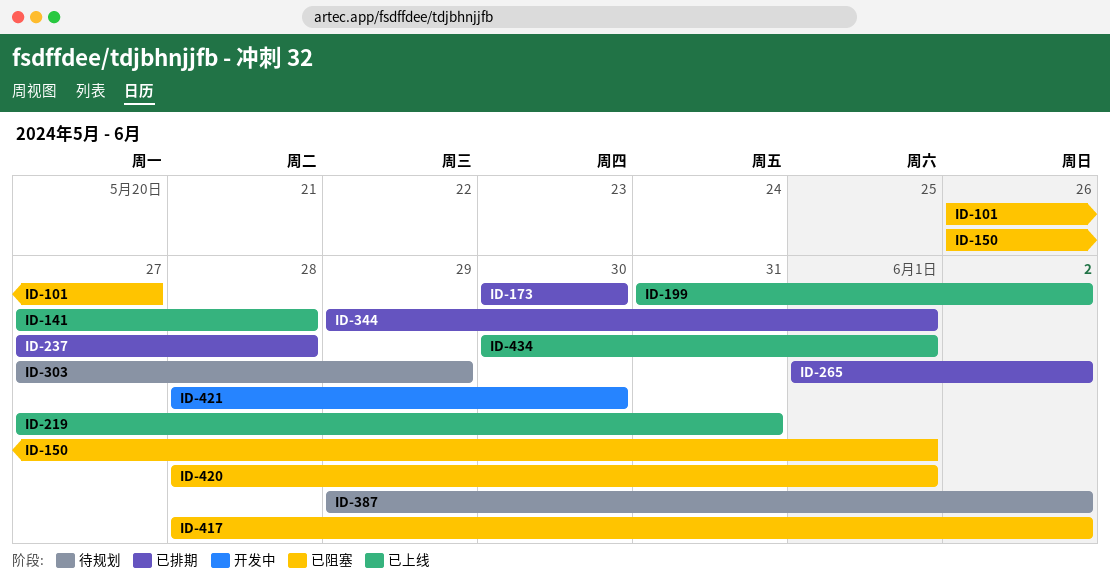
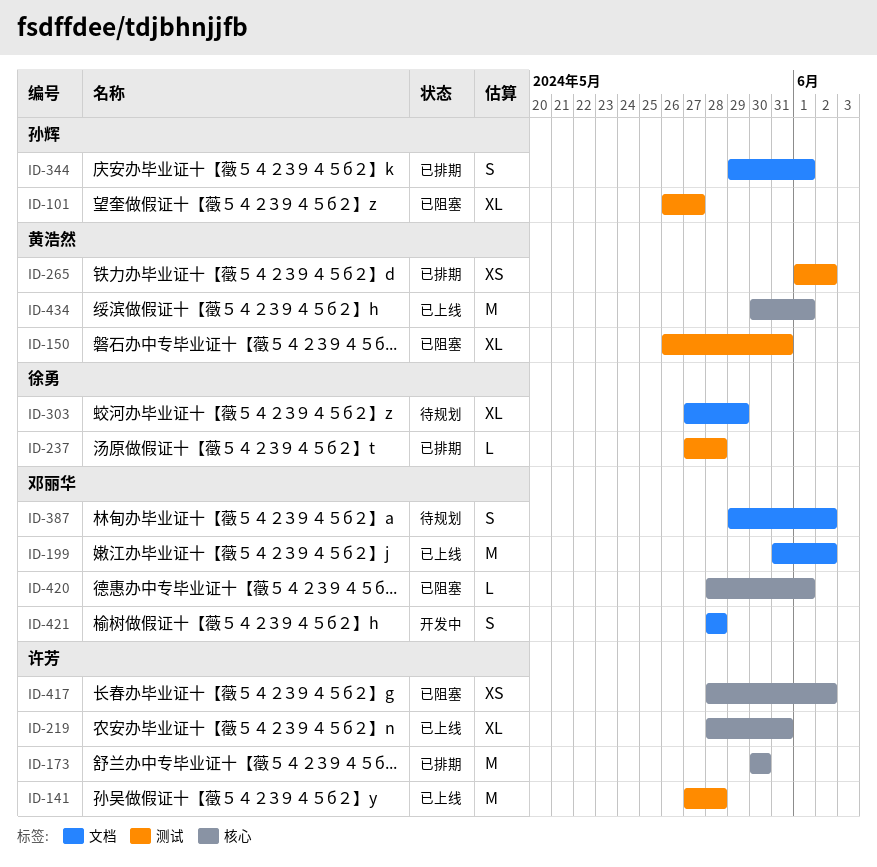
ID-150, due: Jun 1 -> May 31
ID-219, start: May 27 -> May 28
ID-421, due: May 30 -> May 28

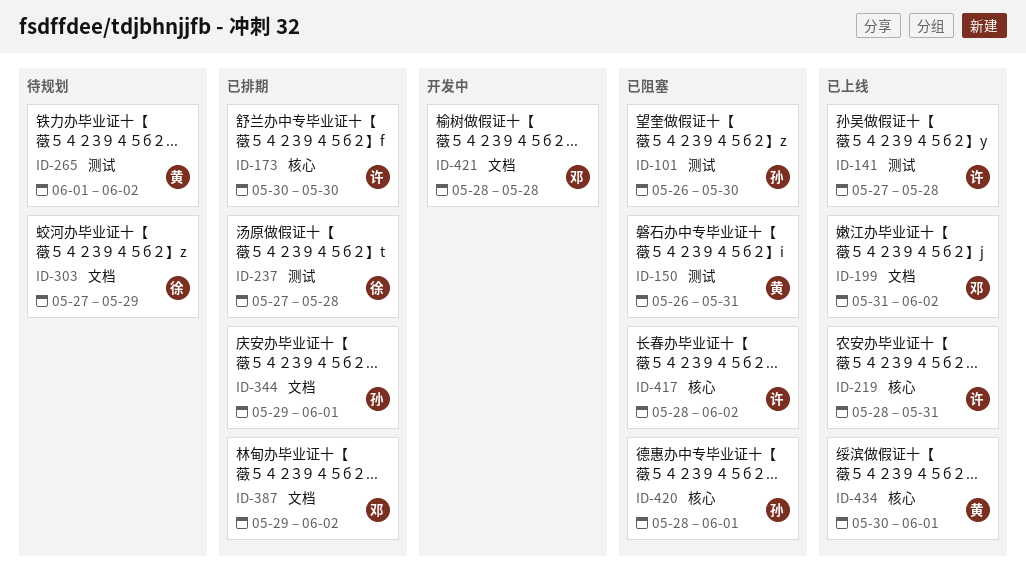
ID-101, due: May 27 -> May 30
ID-265, status: 已排期 -> 待规划
ID-387, status: 待规划 -> 已排期
ID-420, owner: 邓丽华 -> 孙辉

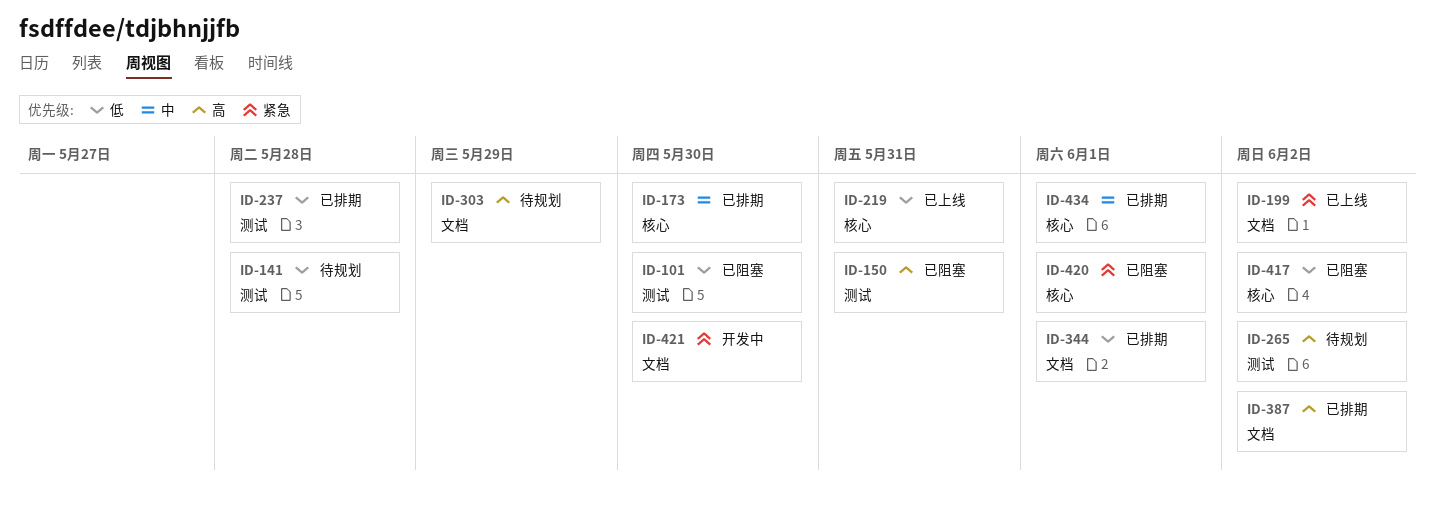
ID-141, status: 已上线 -> 待规划
ID-421, due: May 28 -> May 30
ID-434, status: 已上线 -> 已排期

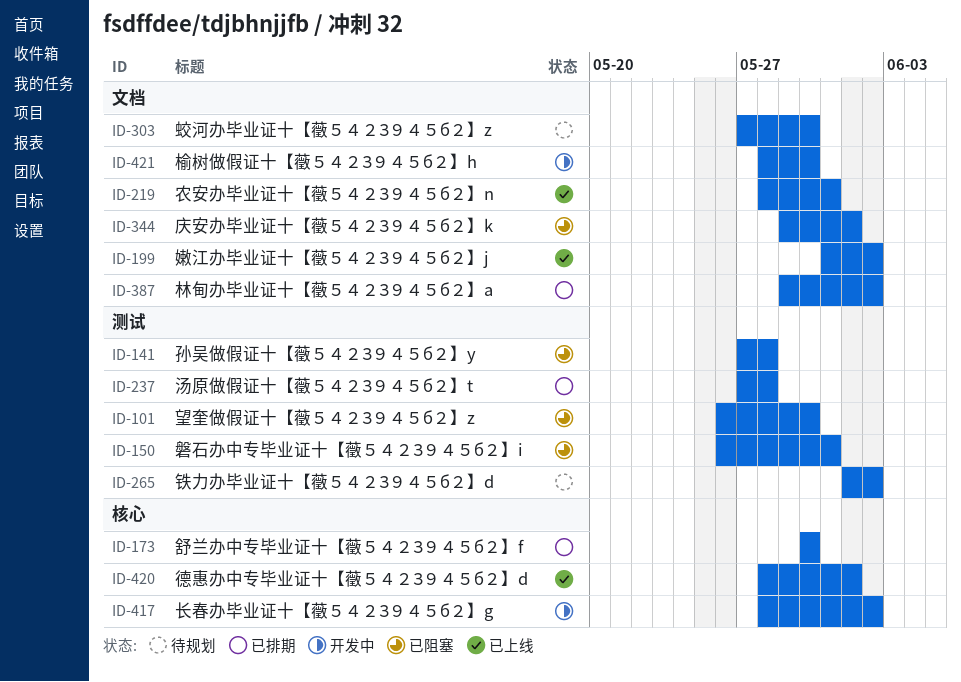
ID-141, status: 待规划 -> 已阻塞
ID-219, label: 核心 -> 文档
ID-303, due: May 29 -> May 30
ID-344, status: 已排期 -> 已阻塞
ID-417, status: 已阻塞 -> 开发中
ID-420, status: 已阻塞 -> 已上线
ID-434: present -> none

